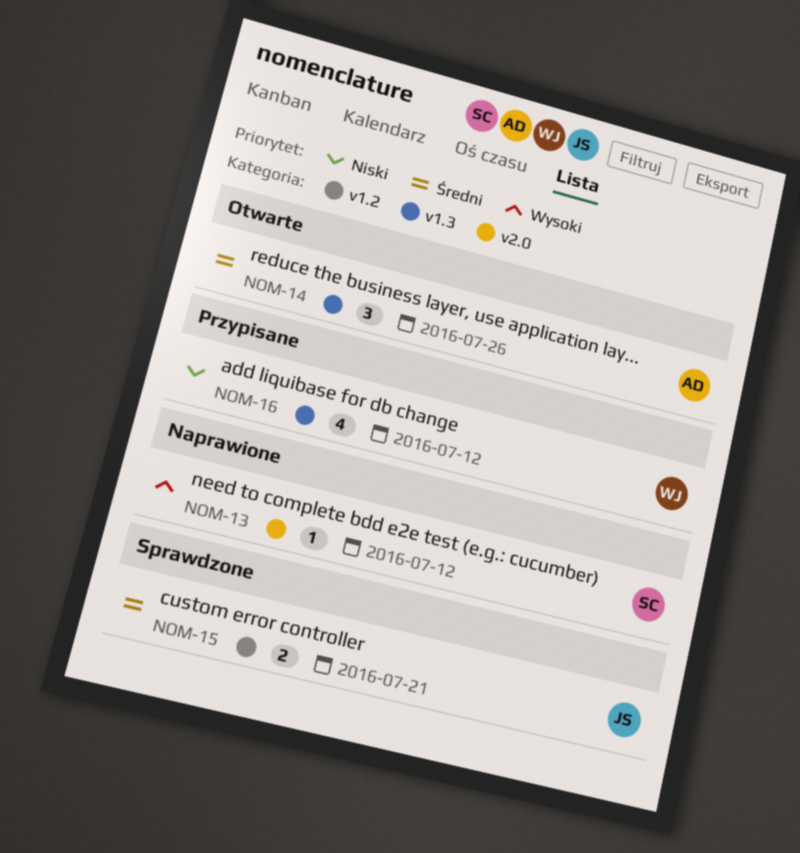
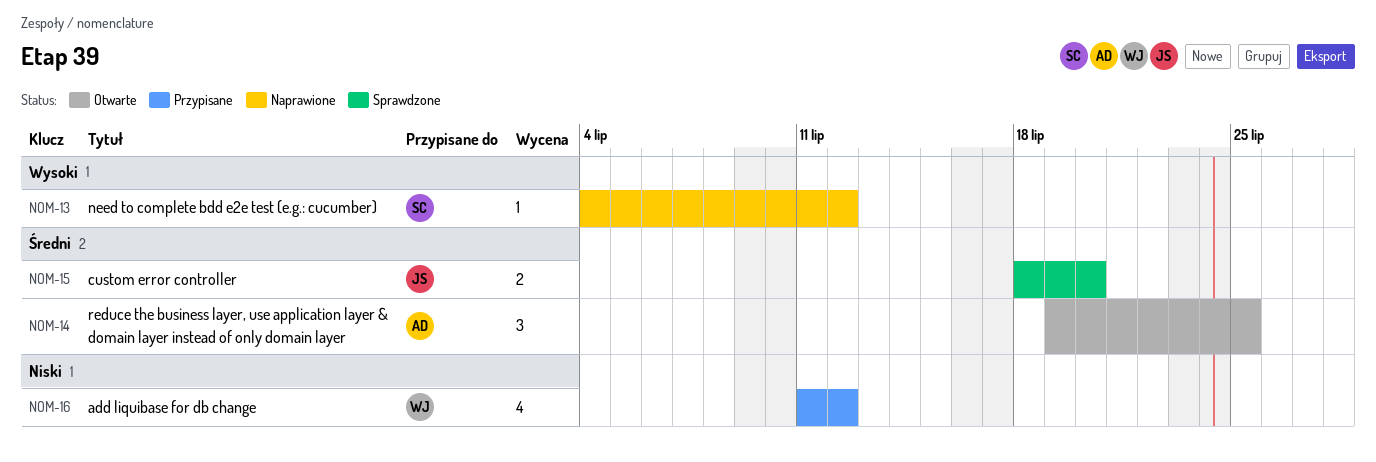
NOM-14, due: Jul 26 -> Jul 25
NOM-15, due: Jul 21 -> Jul 20

